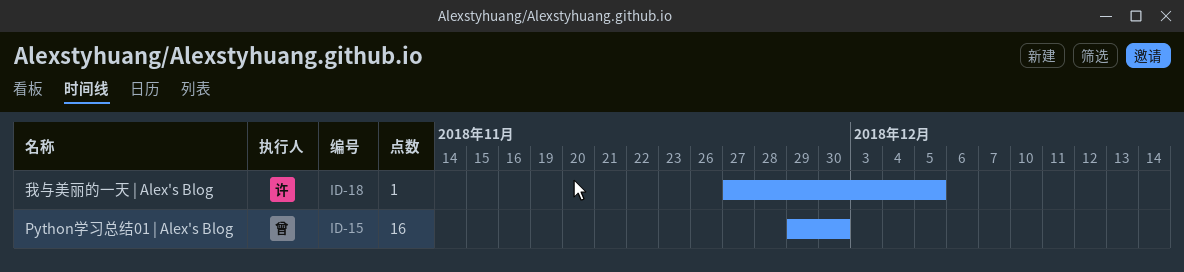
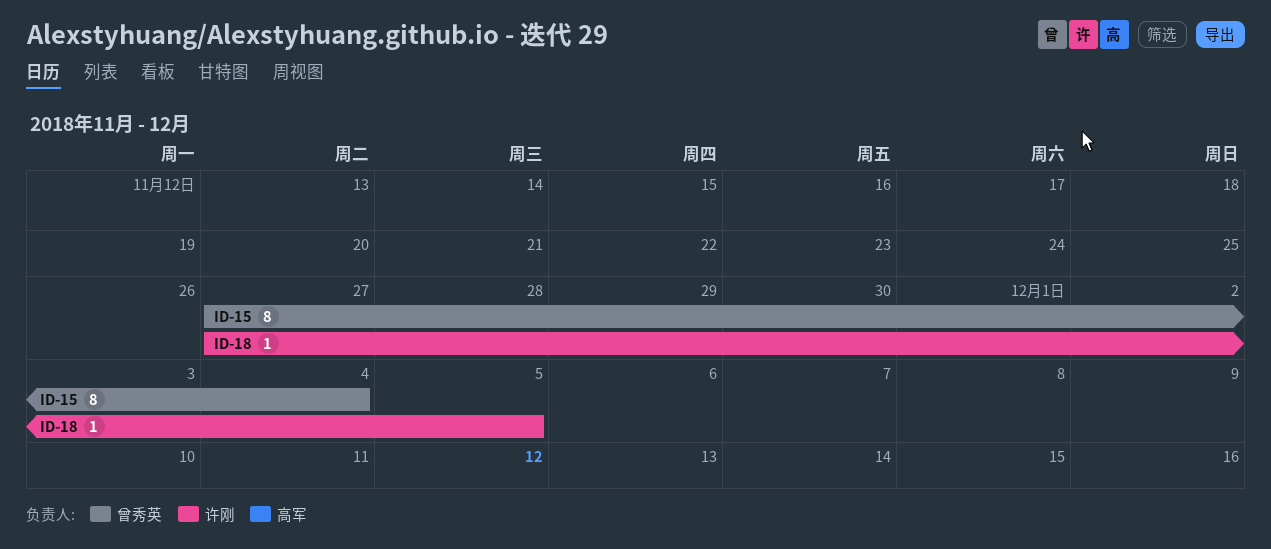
ID-15, estimate: 16 -> 8
ID-15, start: Nov 29 -> Nov 27
ID-15, due: Nov 30 -> Dec 4

